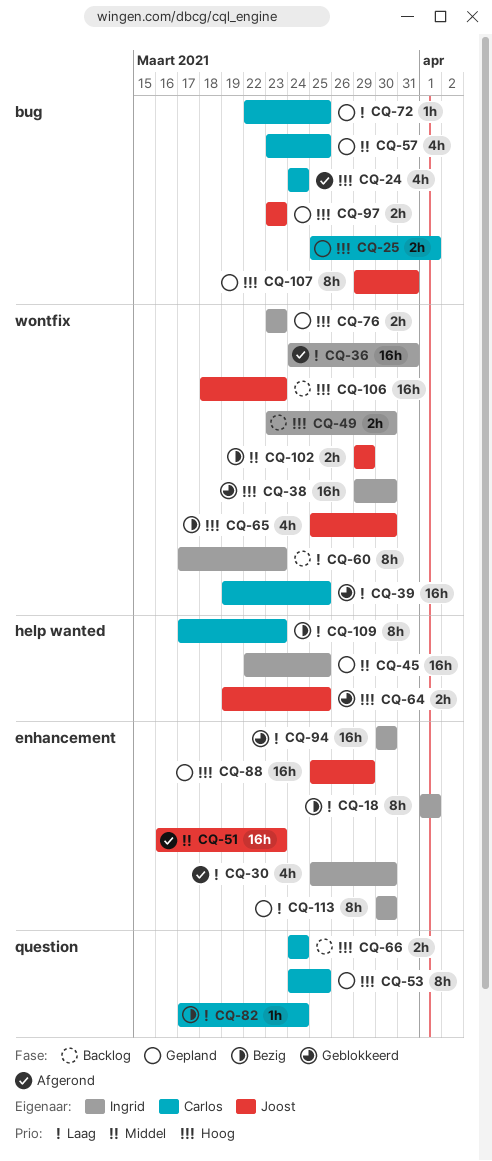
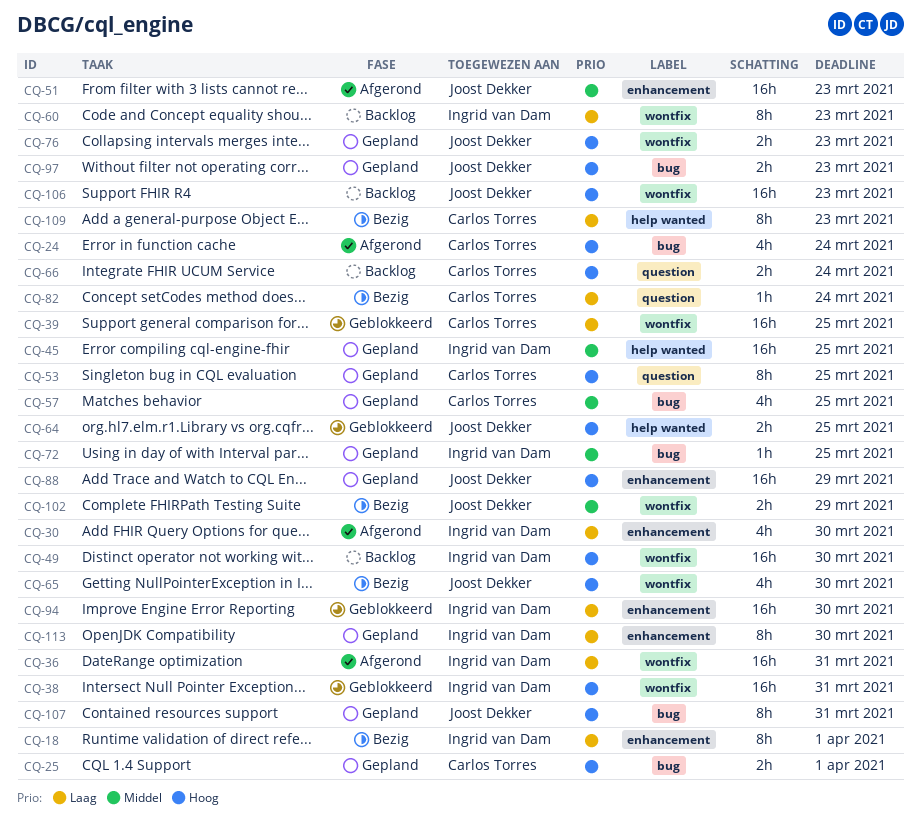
CQ-38, due: Mar 30 -> Mar 31
CQ-49, estimate: 2h -> 16h
CQ-72, owner: Carlos Torres -> Ingrid van Dam
CQ-72, priority: Laag -> Middel
CQ-76, owner: Ingrid van Dam -> Joost Dekker

